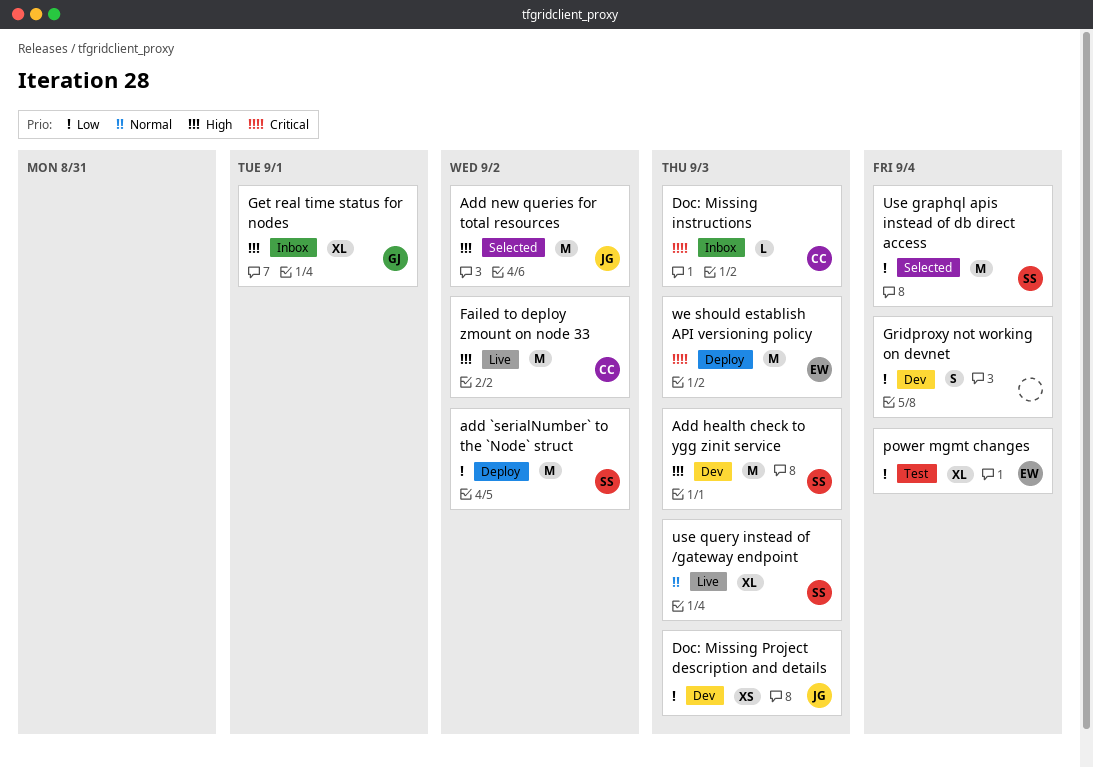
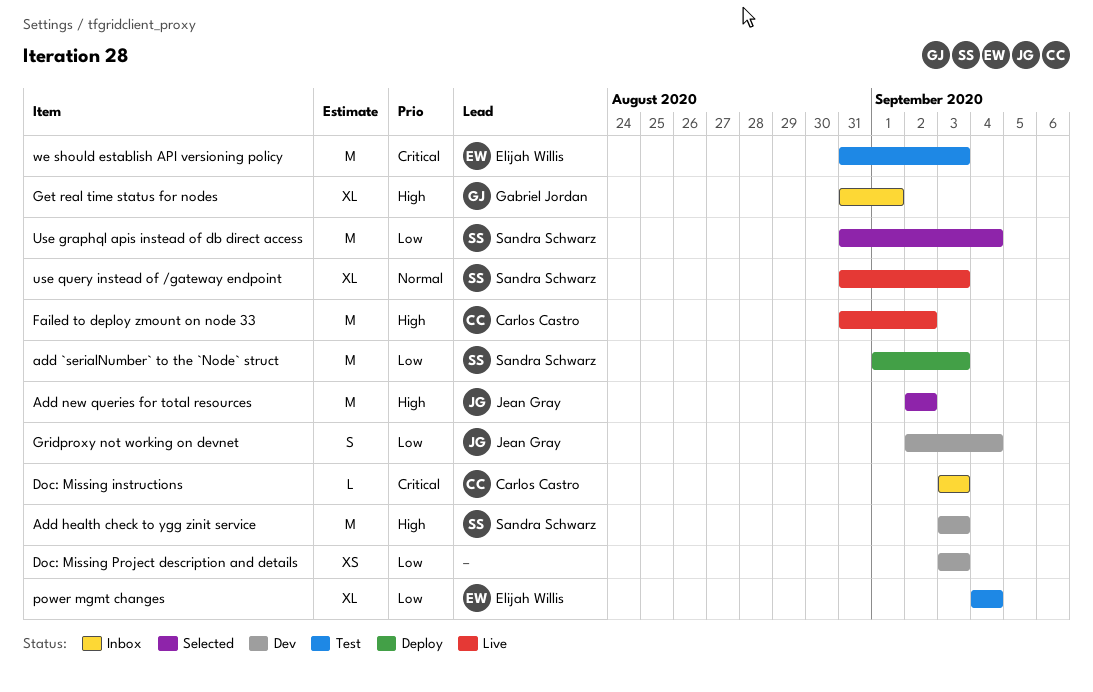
add `serialNumber` to the `Node` struct, due: Sep 2 -> Sep 3
Doc: Missing Project description and details, owner: Jean Gray -> none
Gridproxy not working on devnet, owner: none -> Jean Gray
we should establish API versioning policy, status: Deploy -> Test

